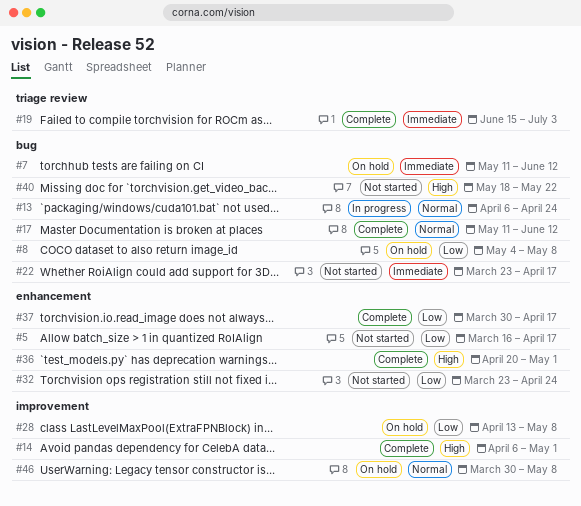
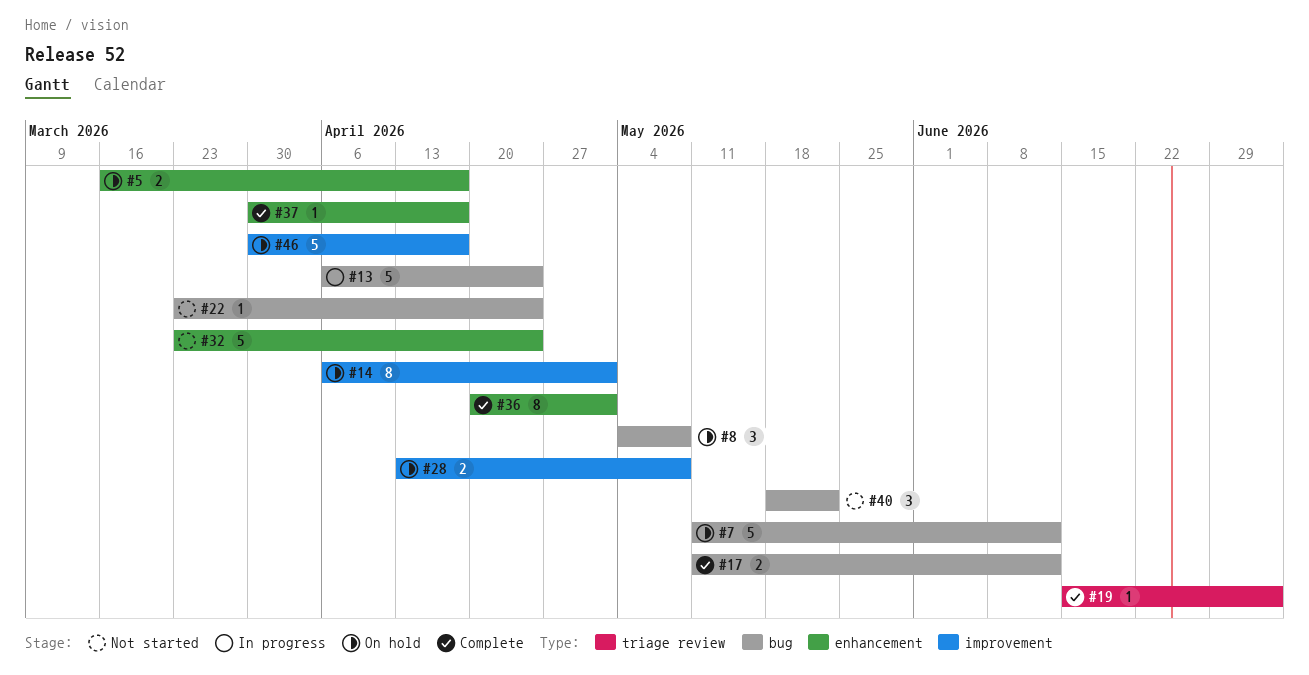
#5, status: Not started -> On hold
#14, status: Complete -> On hold
#22, due: Apr 17 -> Apr 24
#46, due: May 8 -> Apr 17

